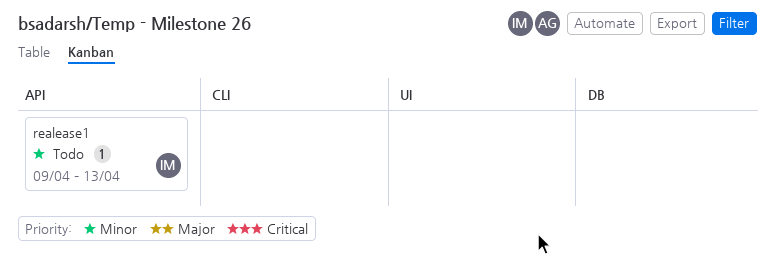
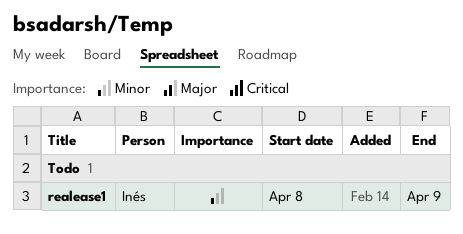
realease1, start: Apr 9 -> Apr 8
realease1, due: Apr 13 -> Apr 9

